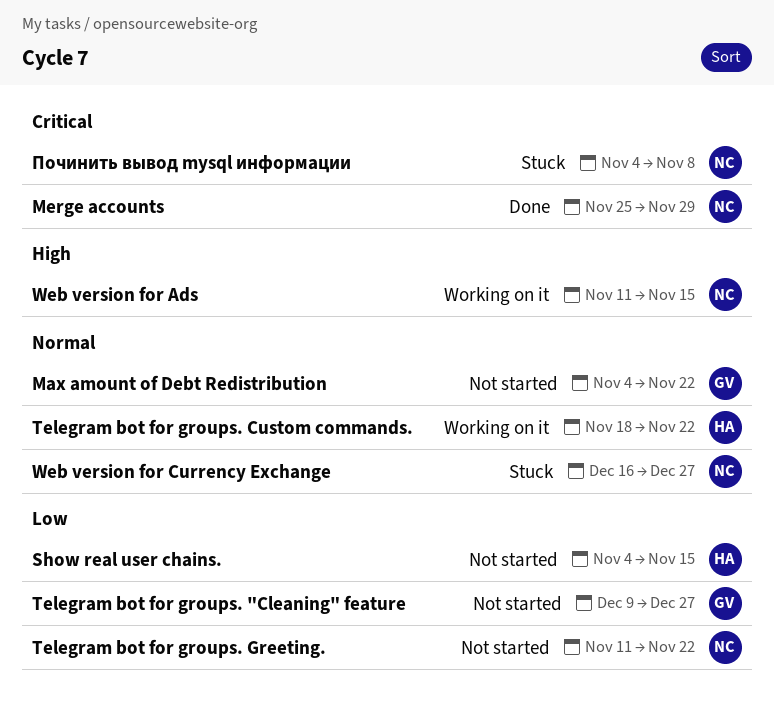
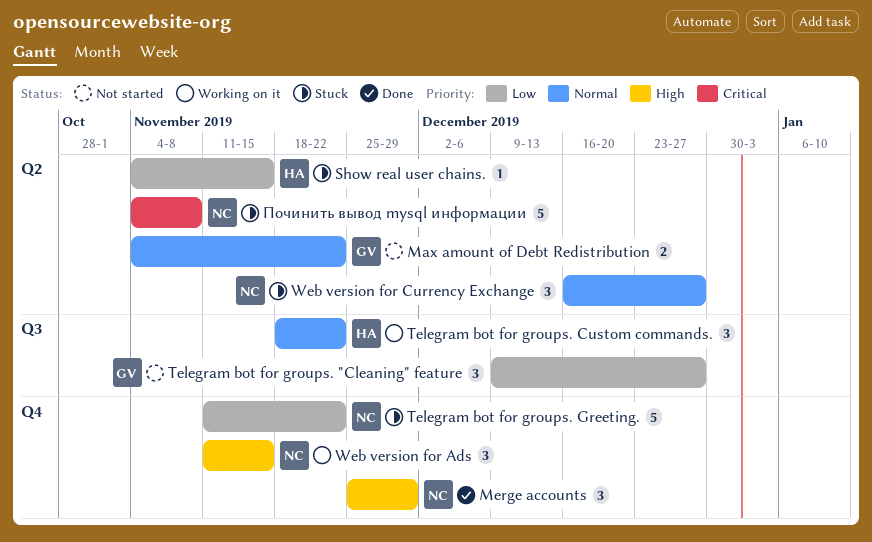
Merge accounts, priority: Critical -> High
Show real user chains., status: Not started -> Stuck
Telegram bot for groups. Greeting., status: Not started -> Stuck

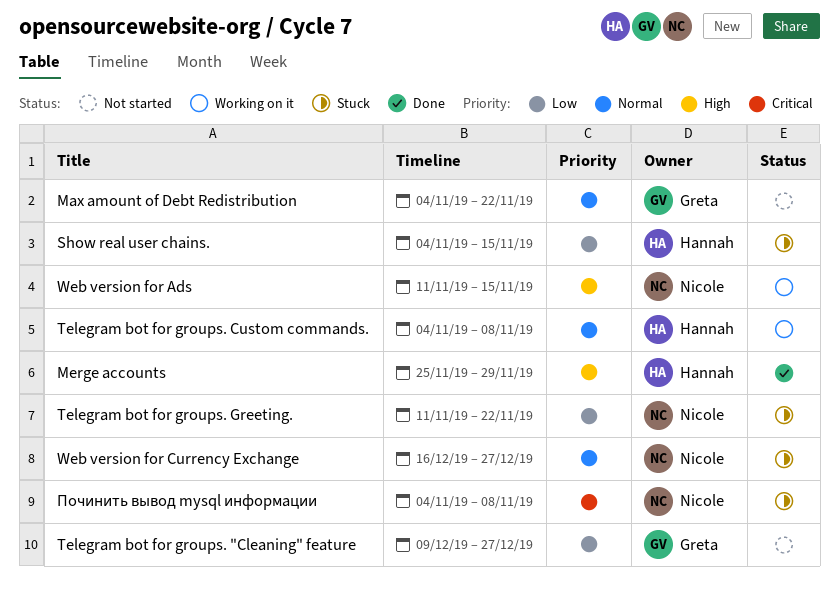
Merge accounts, owner: Nicole -> Hannah
Telegram bot for groups. Custom commands., start: Nov 18 -> Nov 4
Telegram bot for groups. Custom commands., due: Nov 22 -> Nov 8

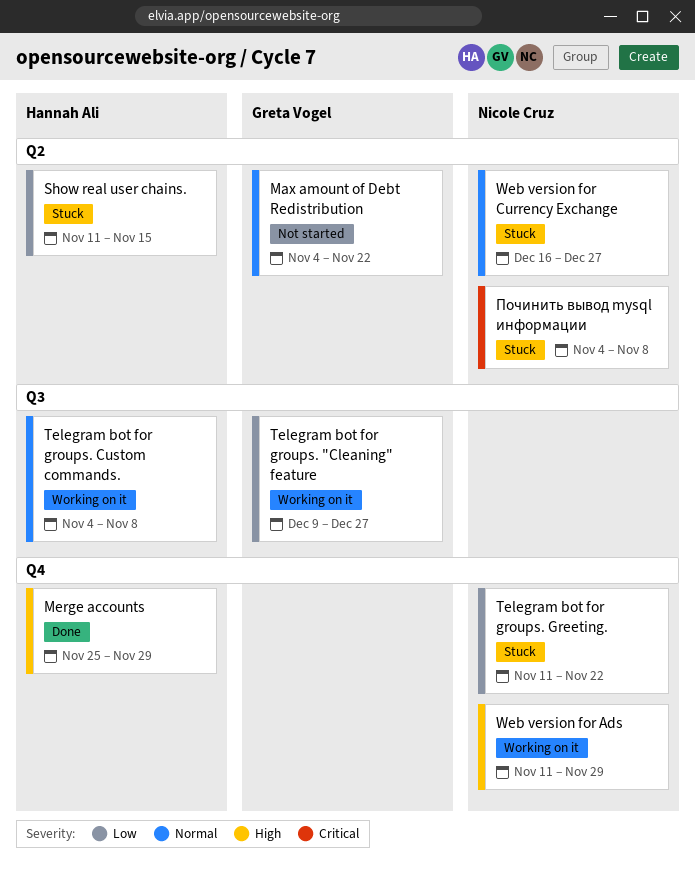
Show real user chains., start: Nov 4 -> Nov 11
Telegram bot for groups. "Cleaning" feature, status: Not started -> Working on it
Web version for Ads, due: Nov 15 -> Nov 29

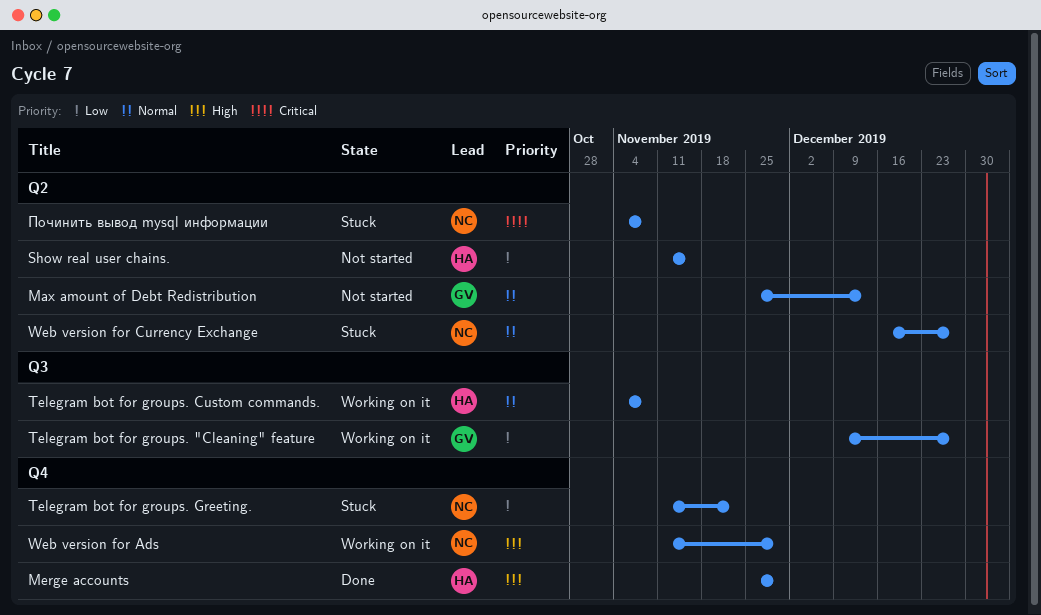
Max amount of Debt Redistribution, start: Nov 4 -> Nov 25
Max amount of Debt Redistribution, due: Nov 22 -> Dec 13
Show real user chains., status: Stuck -> Not started

